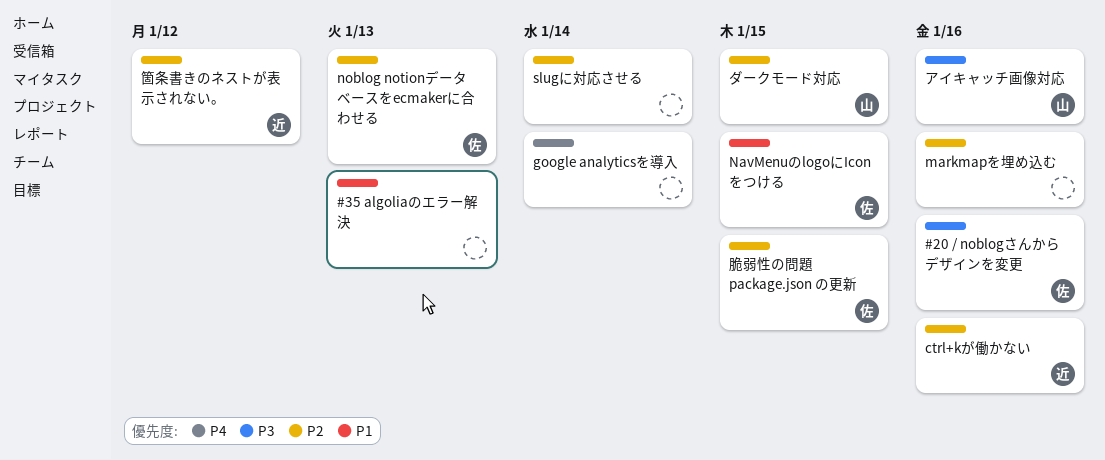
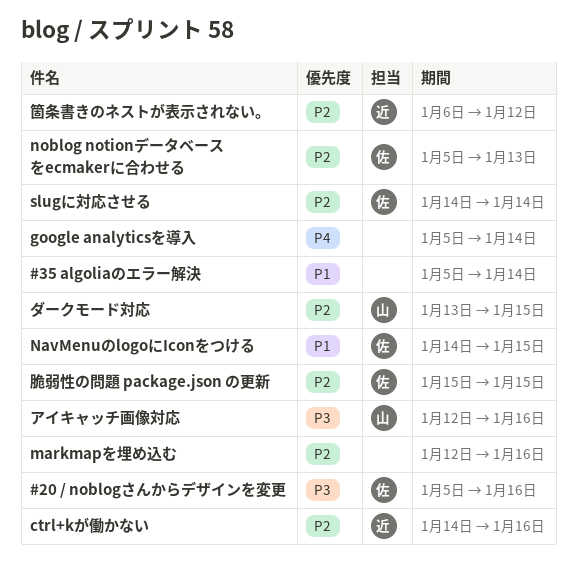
#35 algoliaのエラー解決, due: Jan 13 -> Jan 14
slugに対応させる, owner: none -> 佐

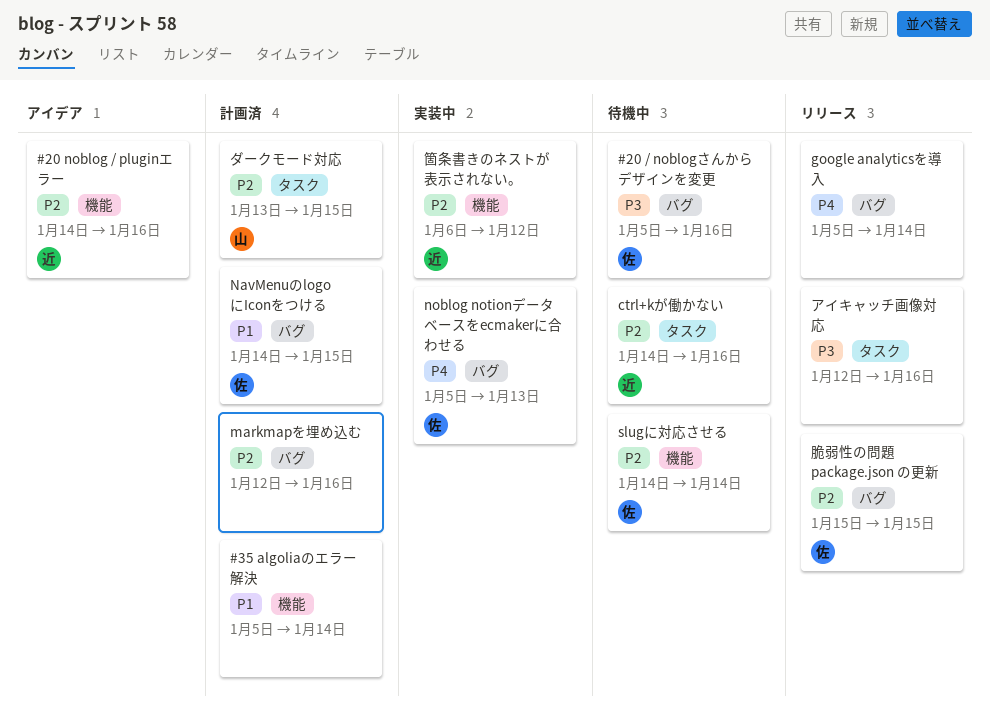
#20 noblog / pluginエラー: none -> present
noblog notionデータベースをecmakerに合わせる, priority: P2 -> P4
アイキャッチ画像対応, owner: 山 -> none

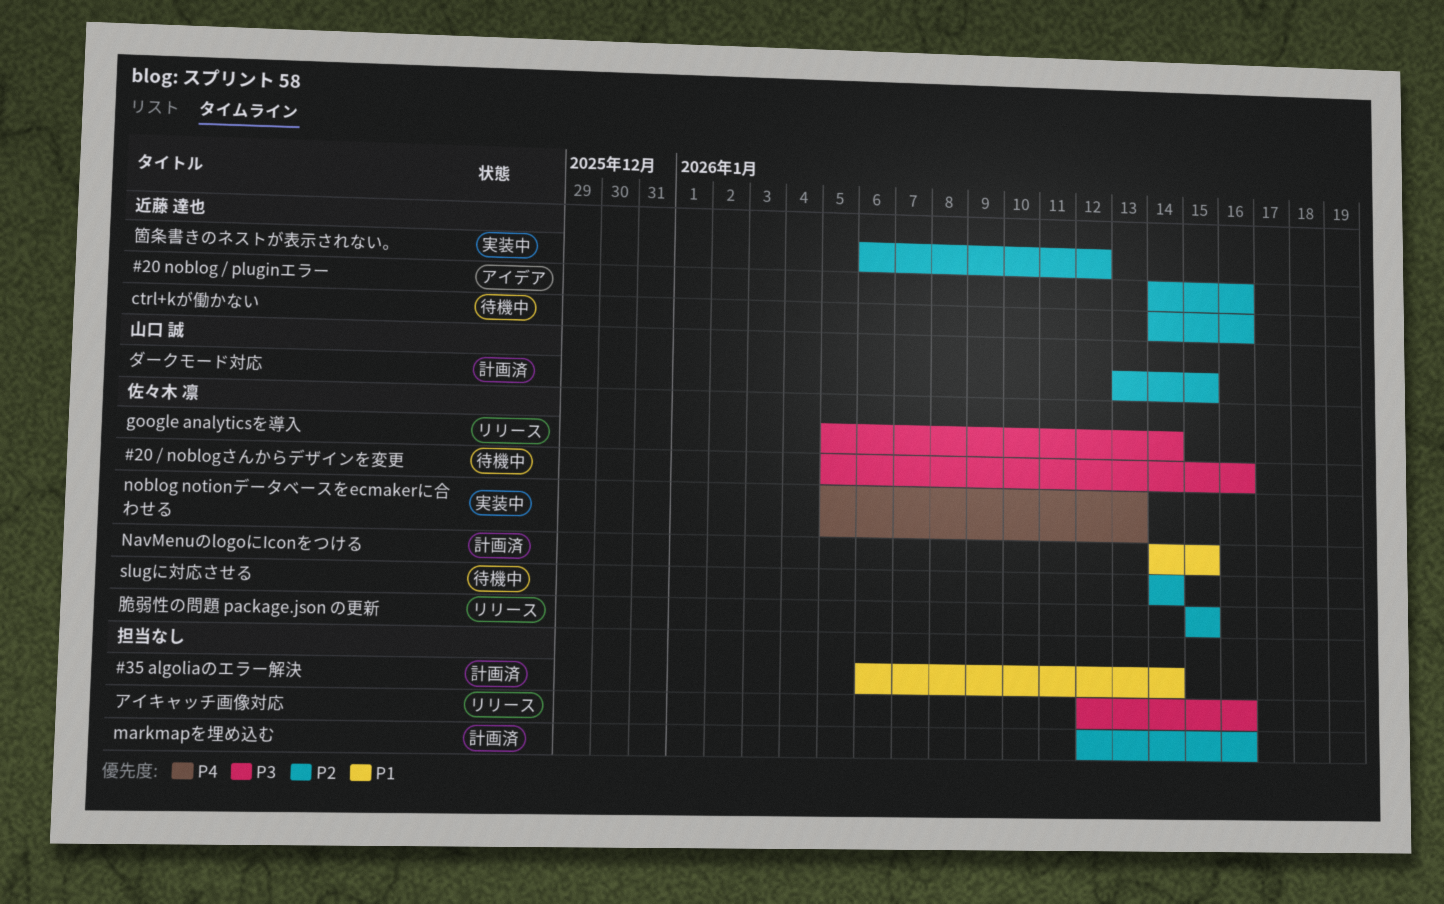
#35 algoliaのエラー解決, start: Jan 5 -> Jan 6
google analyticsを導入, owner: none -> 佐々木 凛
google analyticsを導入, priority: P4 -> P3

